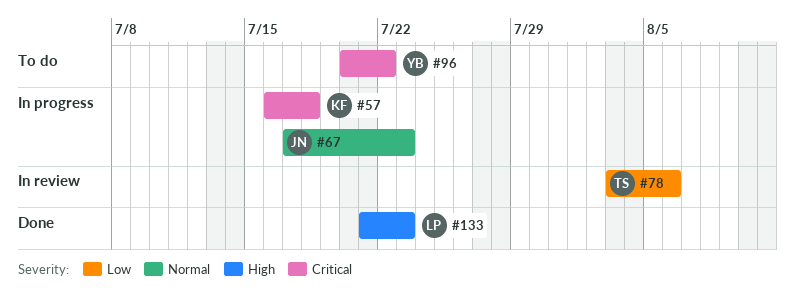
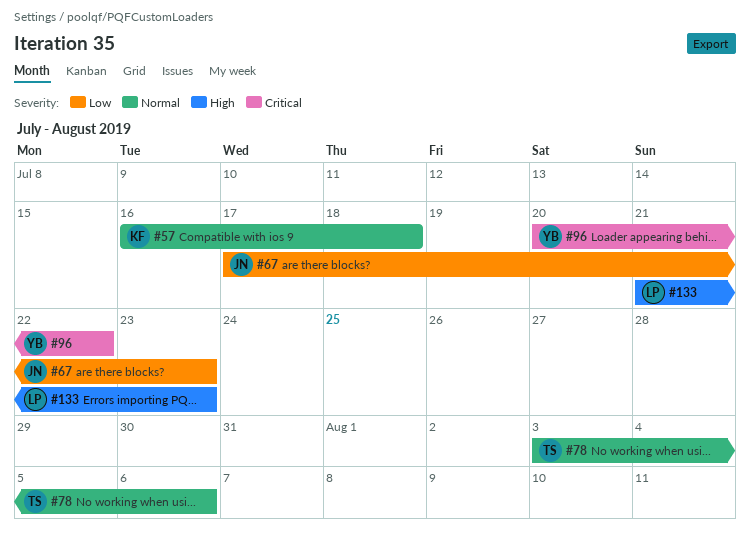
#57, priority: Critical -> Normal
#67, priority: Normal -> Low
#78, priority: Low -> Normal

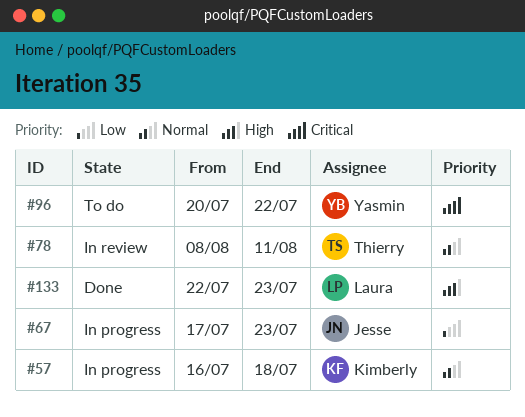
#78, start: Aug 3 -> Aug 8
#78, due: Aug 6 -> Aug 11
#133, start: Jul 21 -> Jul 22

